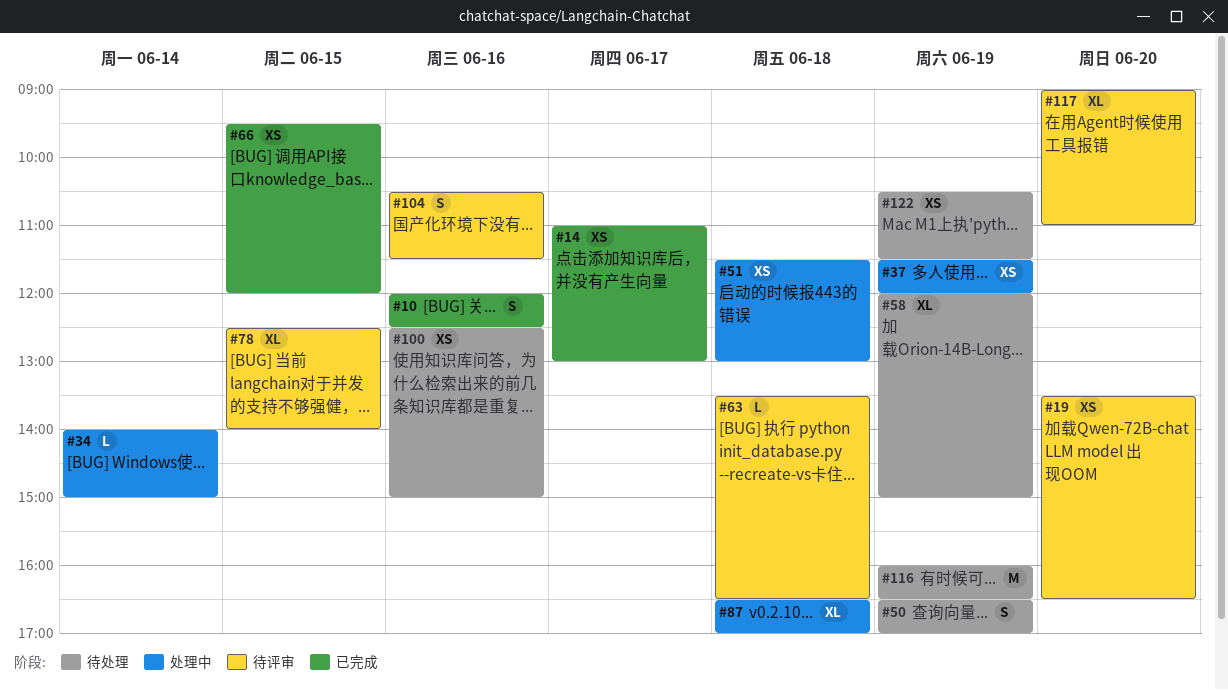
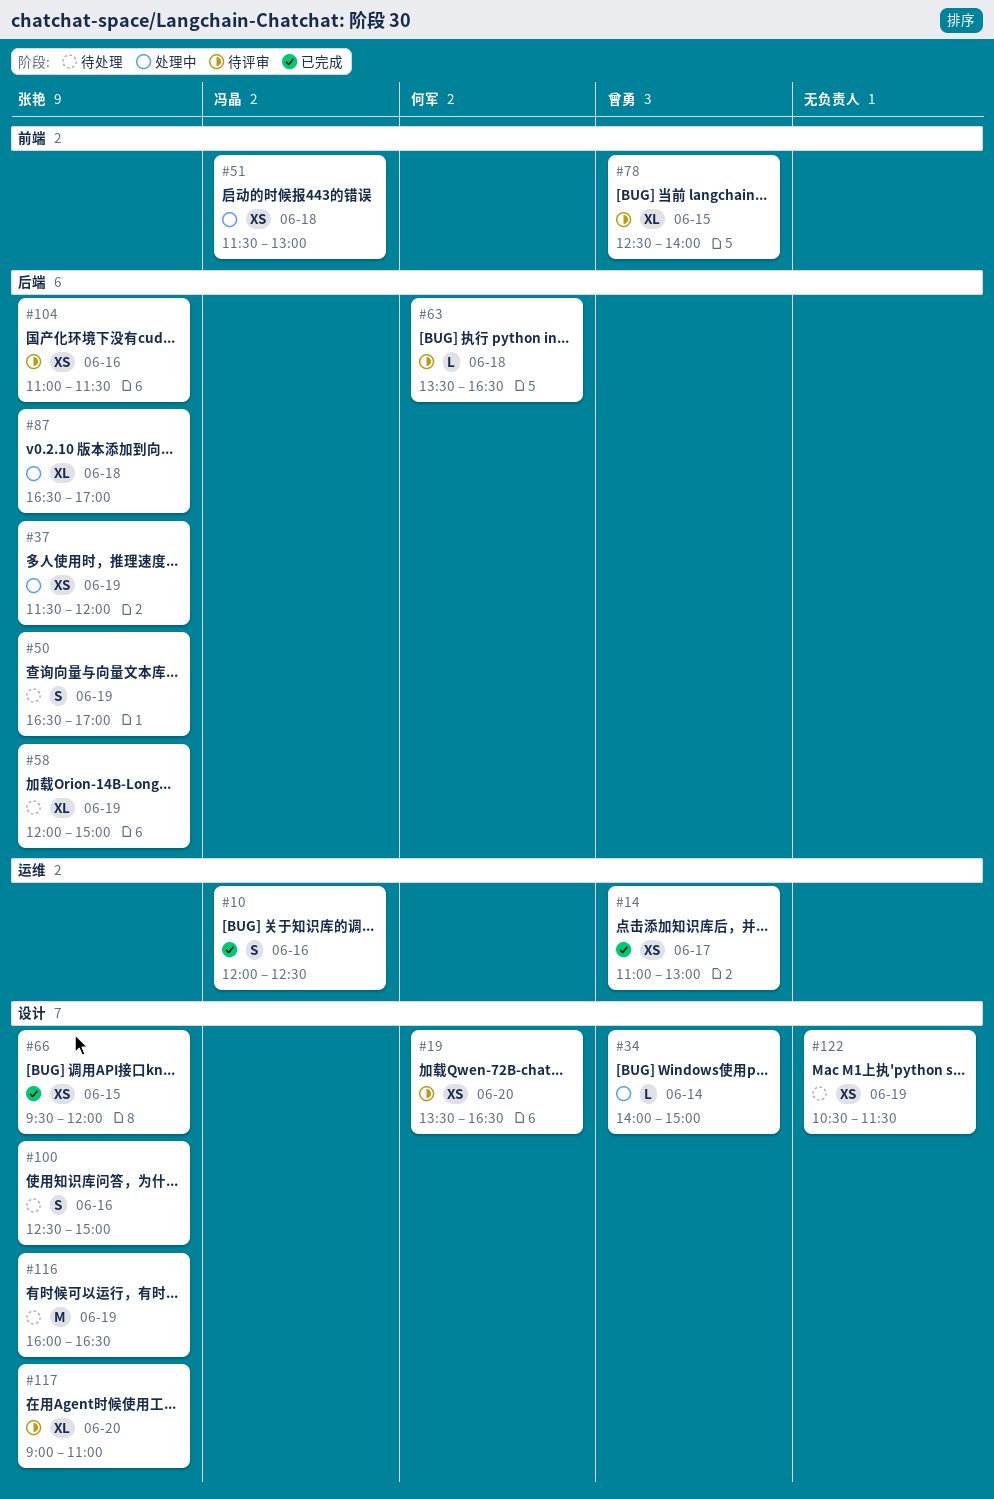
#100, estimate: XS -> S
#104, estimate: S -> XS
#104, begins: 10:30 -> 11:00

